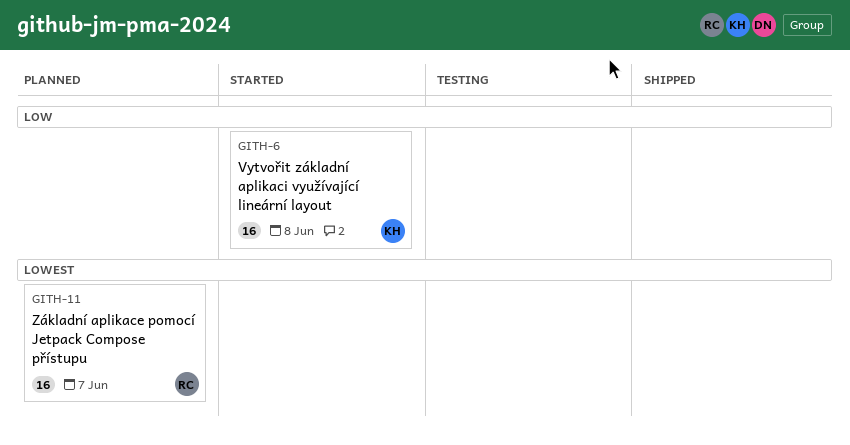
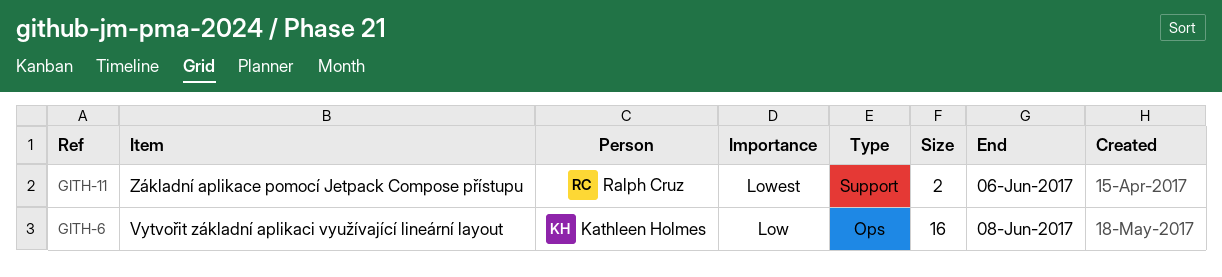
GITH-11, estimate: 16 -> 2
GITH-11, due: Jun 7 -> Jun 6

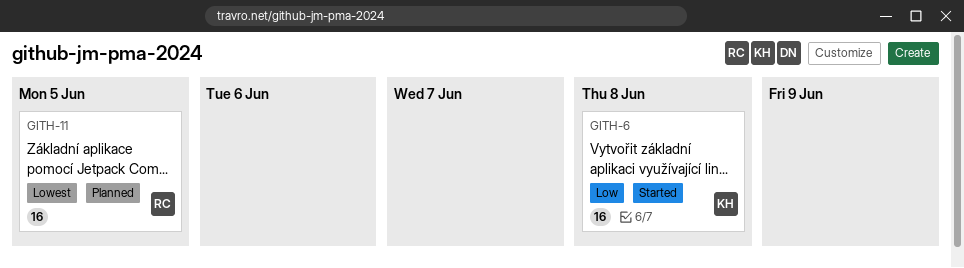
GITH-11, estimate: 2 -> 16
GITH-11, due: Jun 6 -> Jun 5

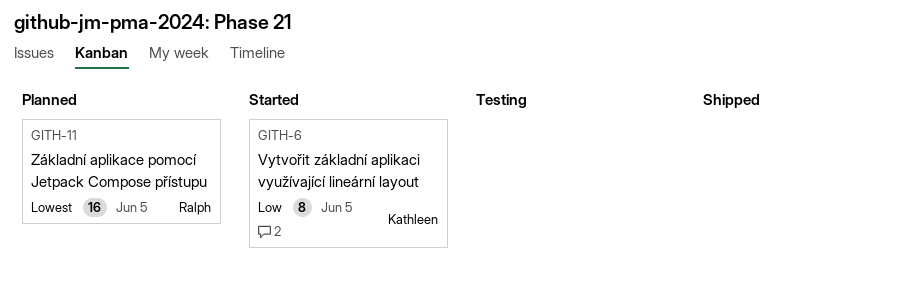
GITH-6, estimate: 16 -> 8
GITH-6, due: Jun 8 -> Jun 5

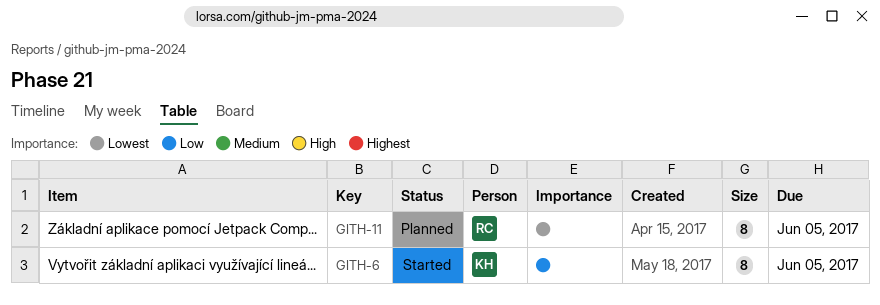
GITH-11, estimate: 16 -> 8

